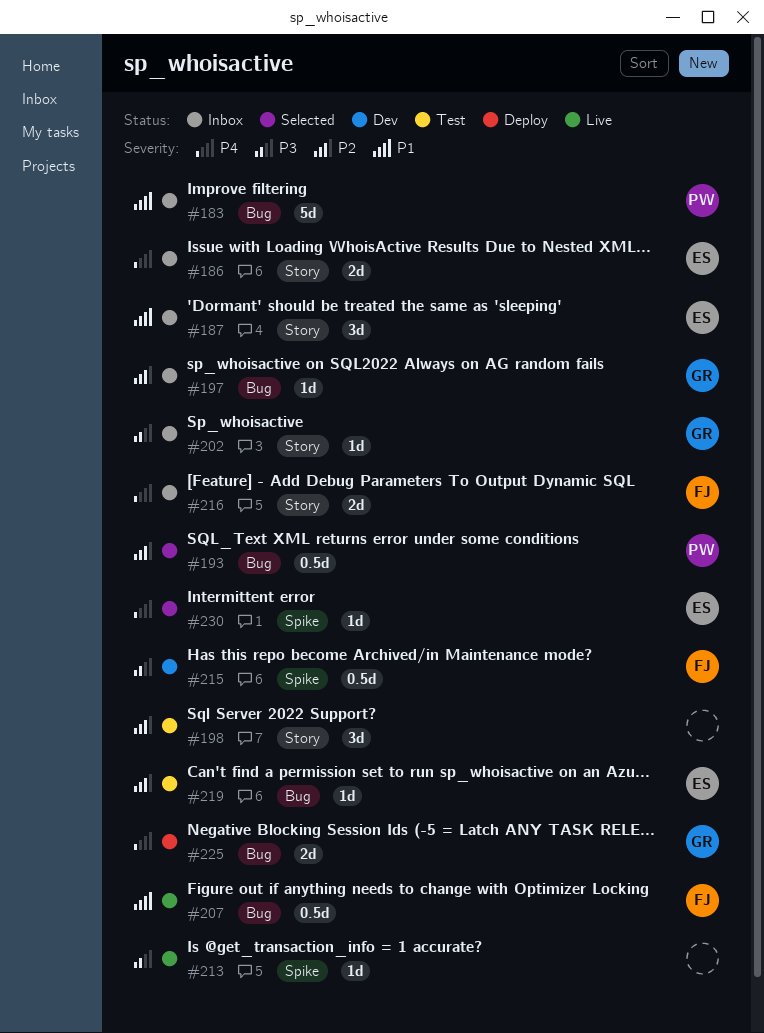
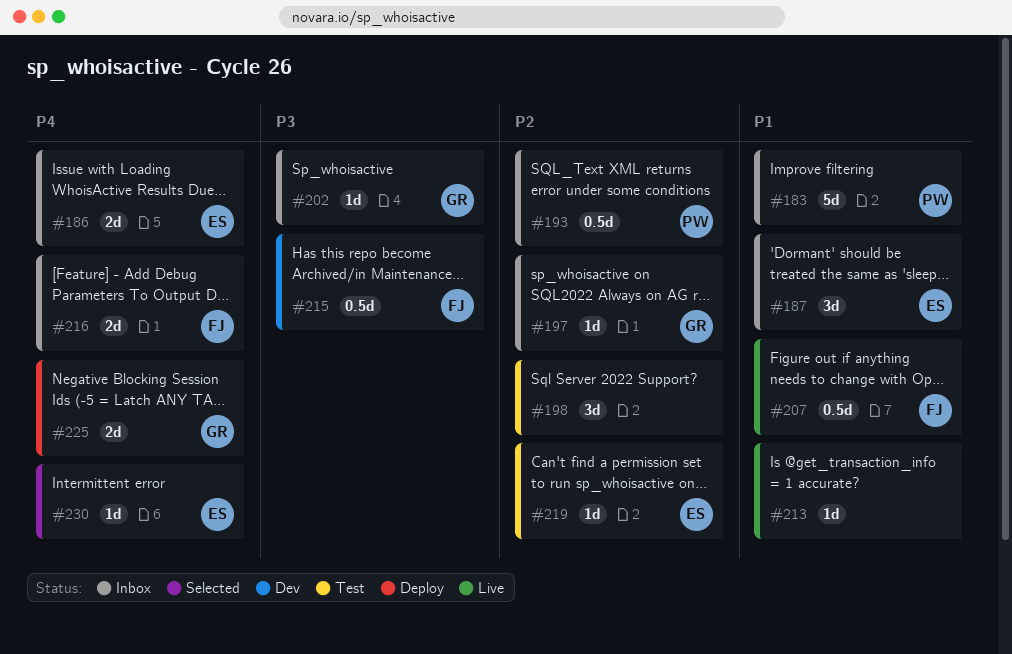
#193, status: Selected -> Inbox
#213, priority: P3 -> P1

